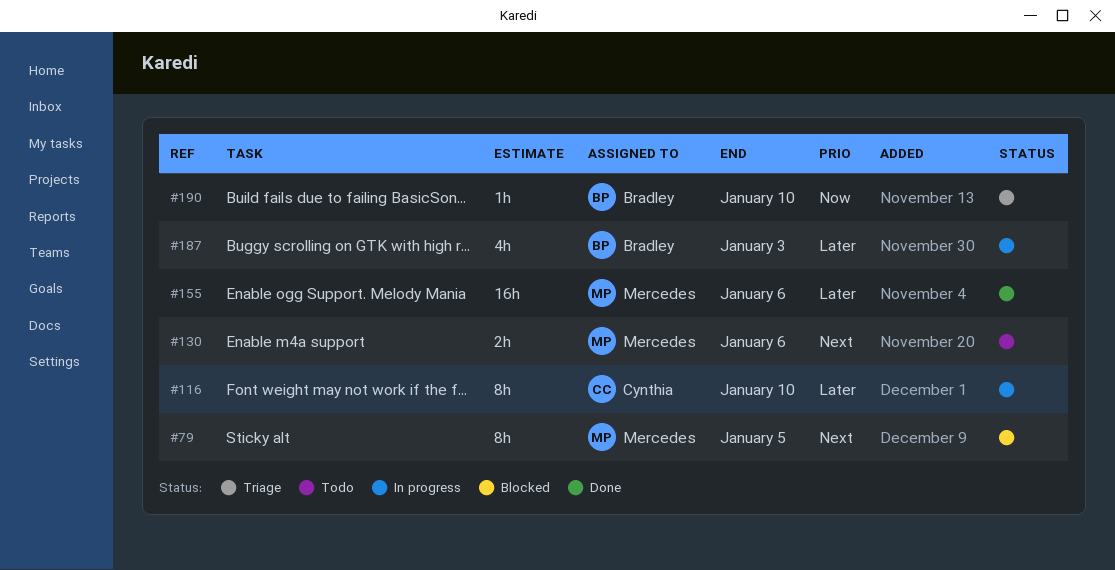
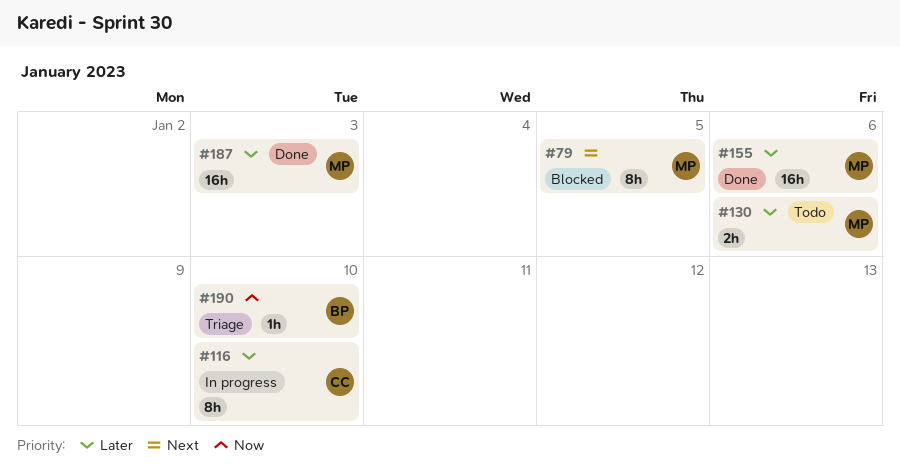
#130, priority: Next -> Later
#187, status: In progress -> Done
#187, owner: Bradley -> Mercedes
#187, estimate: 4h -> 16h

